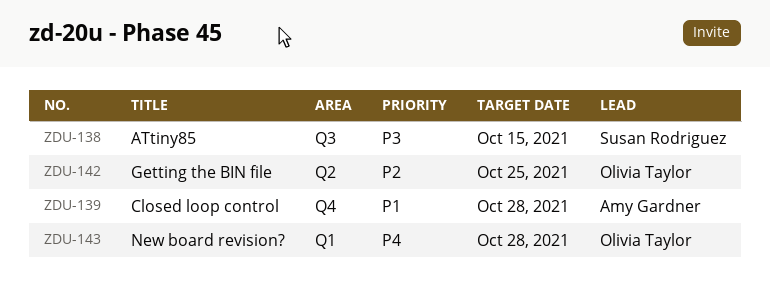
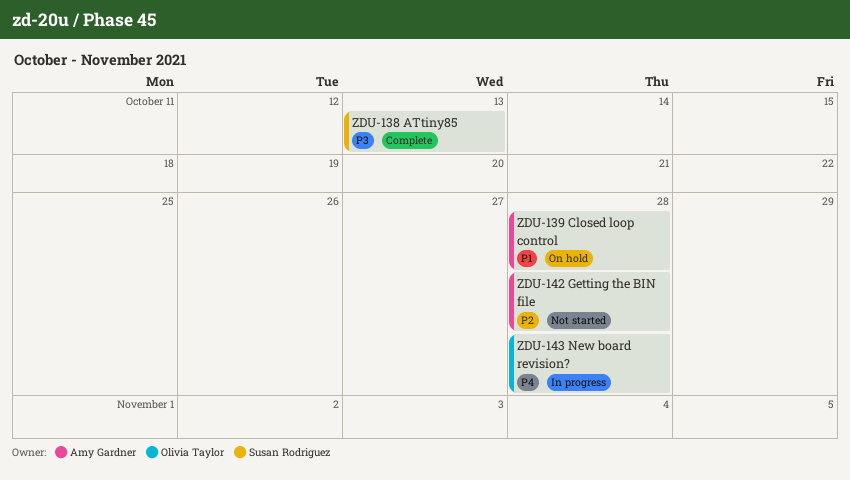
ZDU-138, due: Oct 15 -> Oct 13
ZDU-142, owner: Olivia Taylor -> Amy Gardner
ZDU-142, due: Oct 25 -> Oct 28

